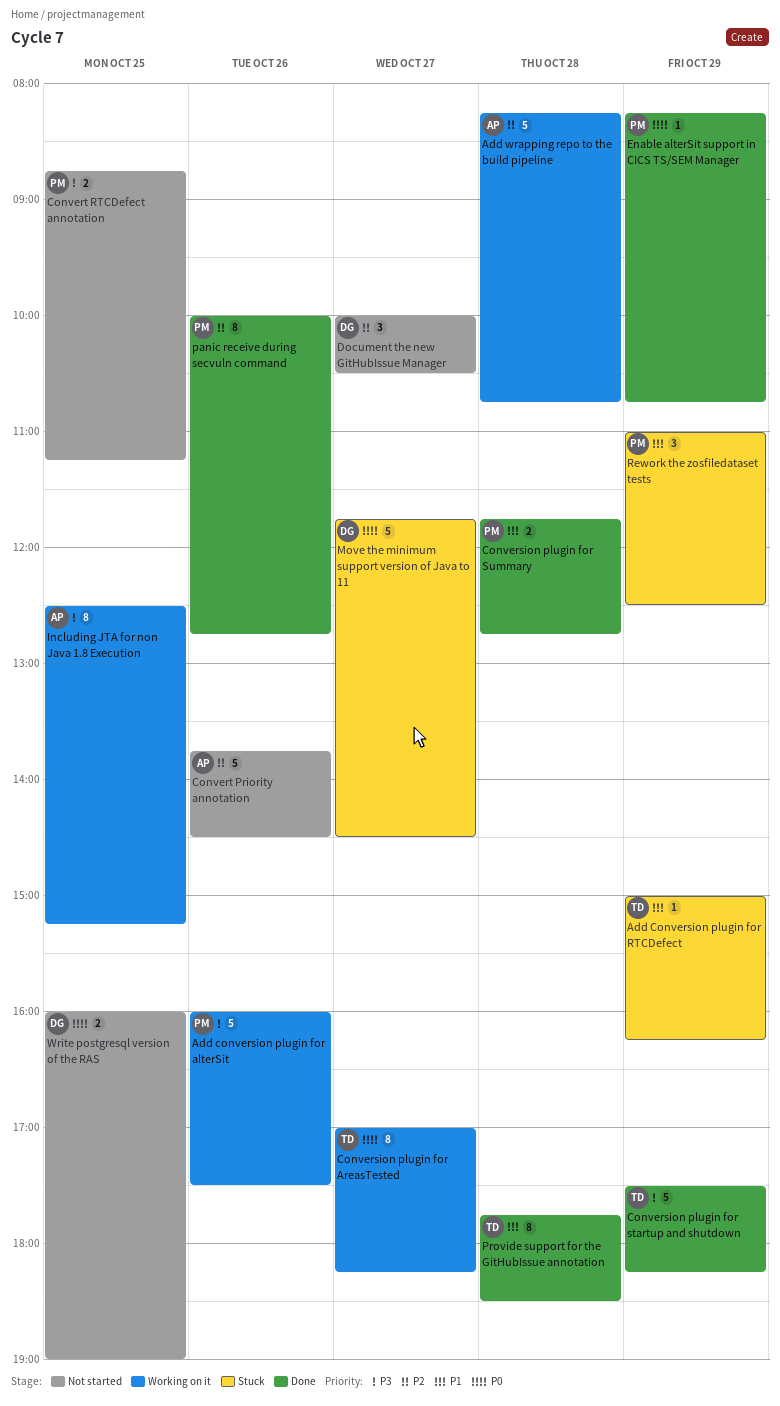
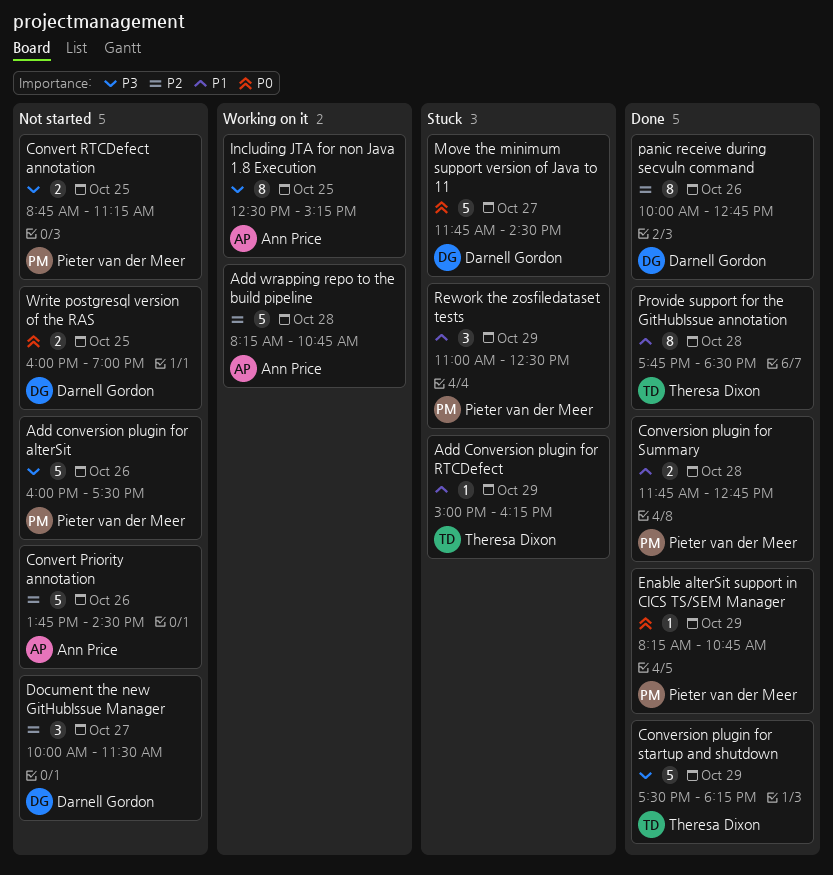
Add conversion plugin for alterSit, status: Working on it -> Not started
Conversion plugin for AreasTested: present -> none
Document the new GitHubIssue Manager, ends: 10:30 -> 11:30
panic receive during secvuln command, owner: Pieter van der Meer -> Darnell Gordon

